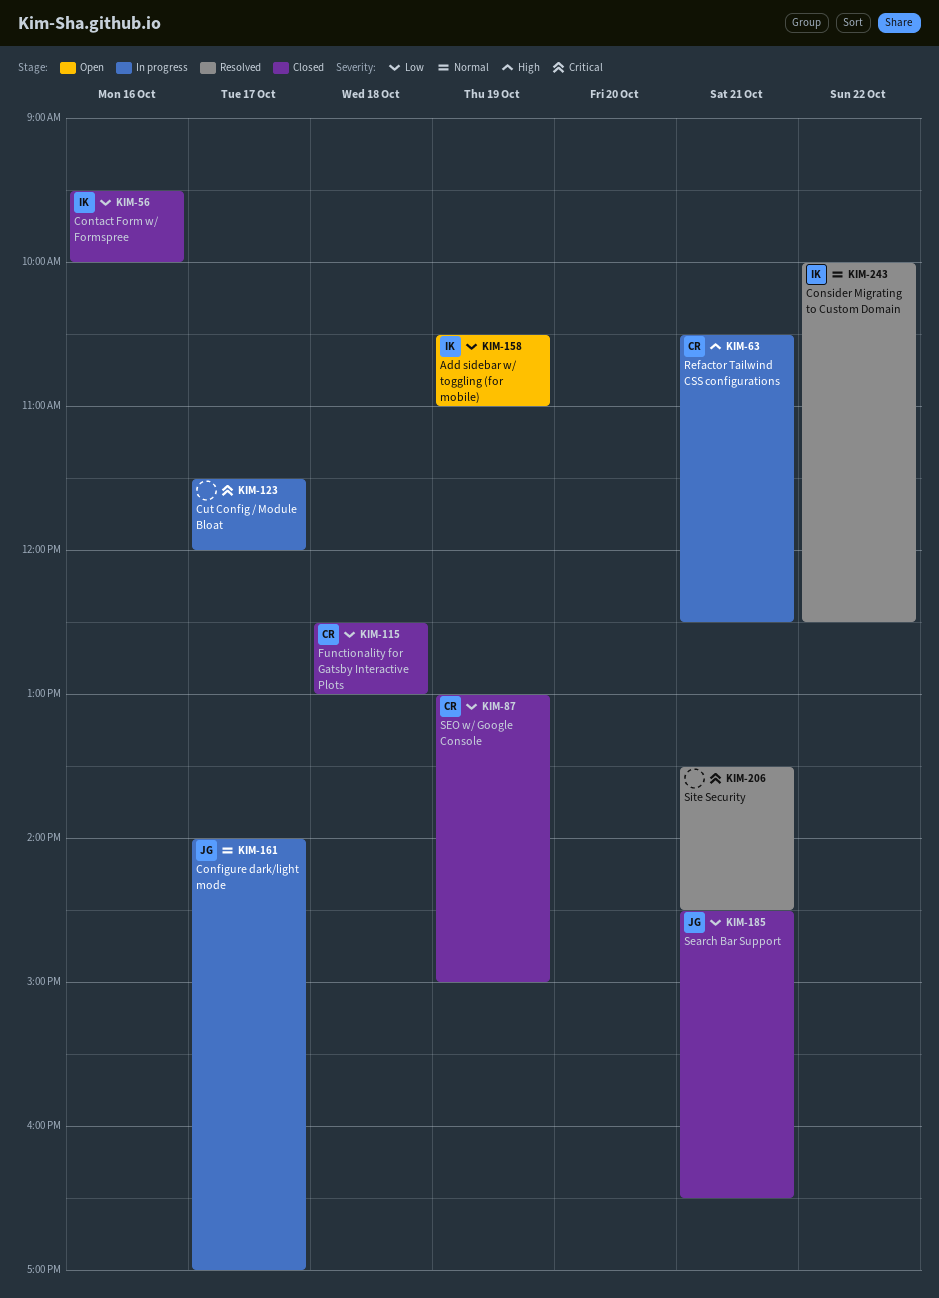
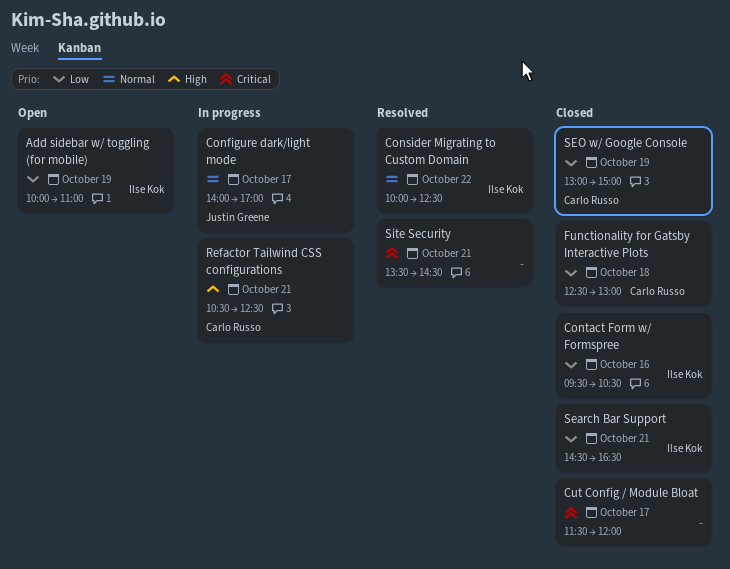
Add sidebar w/ toggling (for mobile), begins: 10:30 -> 10:00
Contact Form w/ Formspree, ends: 10:00 -> 10:30
Cut Config / Module Bloat, status: In progress -> Closed
Search Bar Support, owner: Justin Greene -> Ilse Kok

